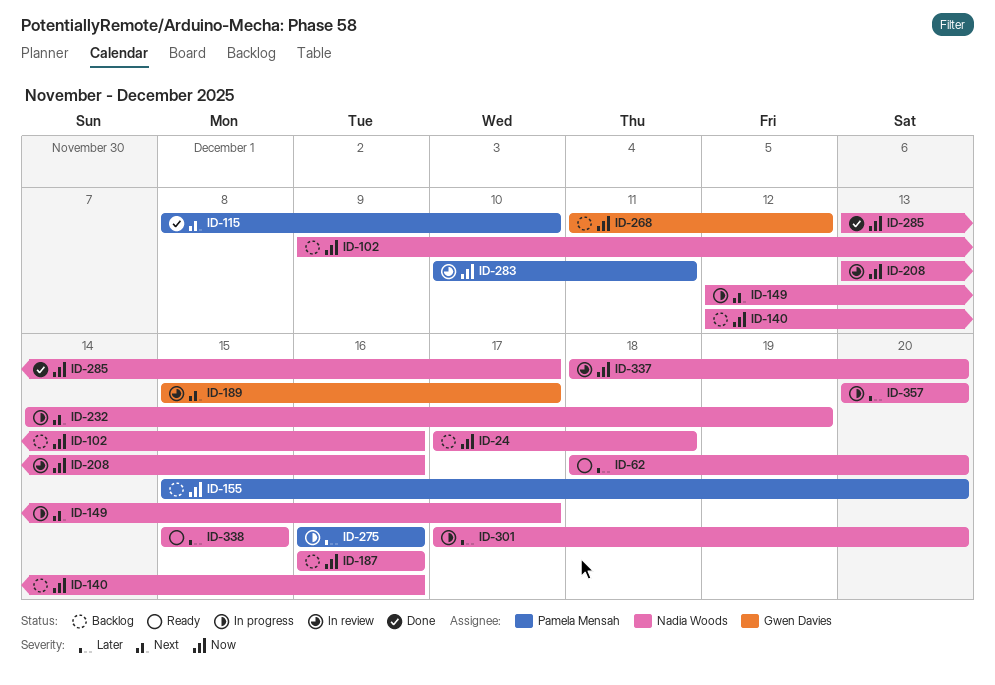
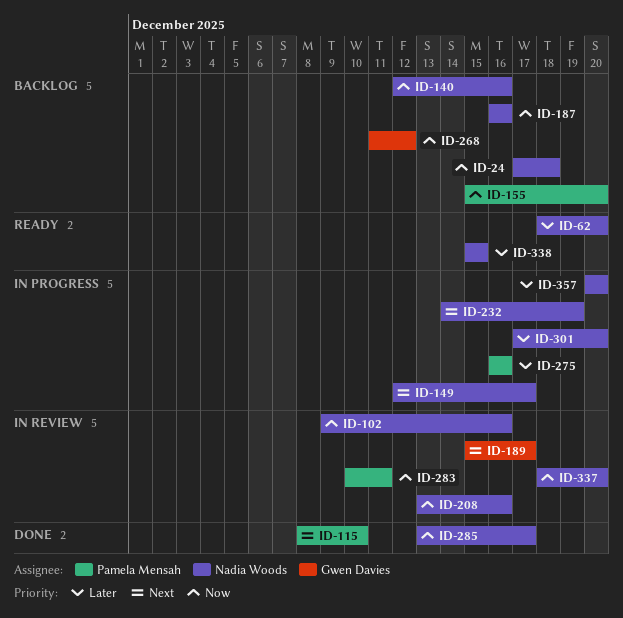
ID-102, status: Backlog -> In review

